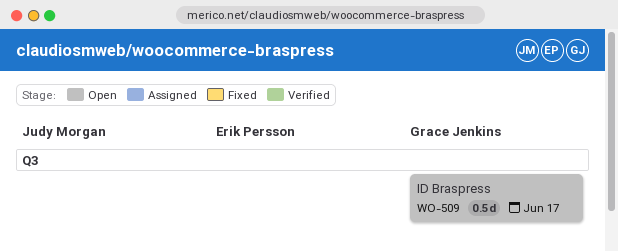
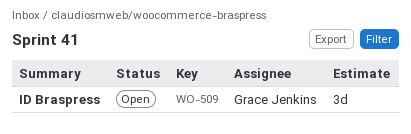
WO-509, estimate: 0.5d -> 3d

